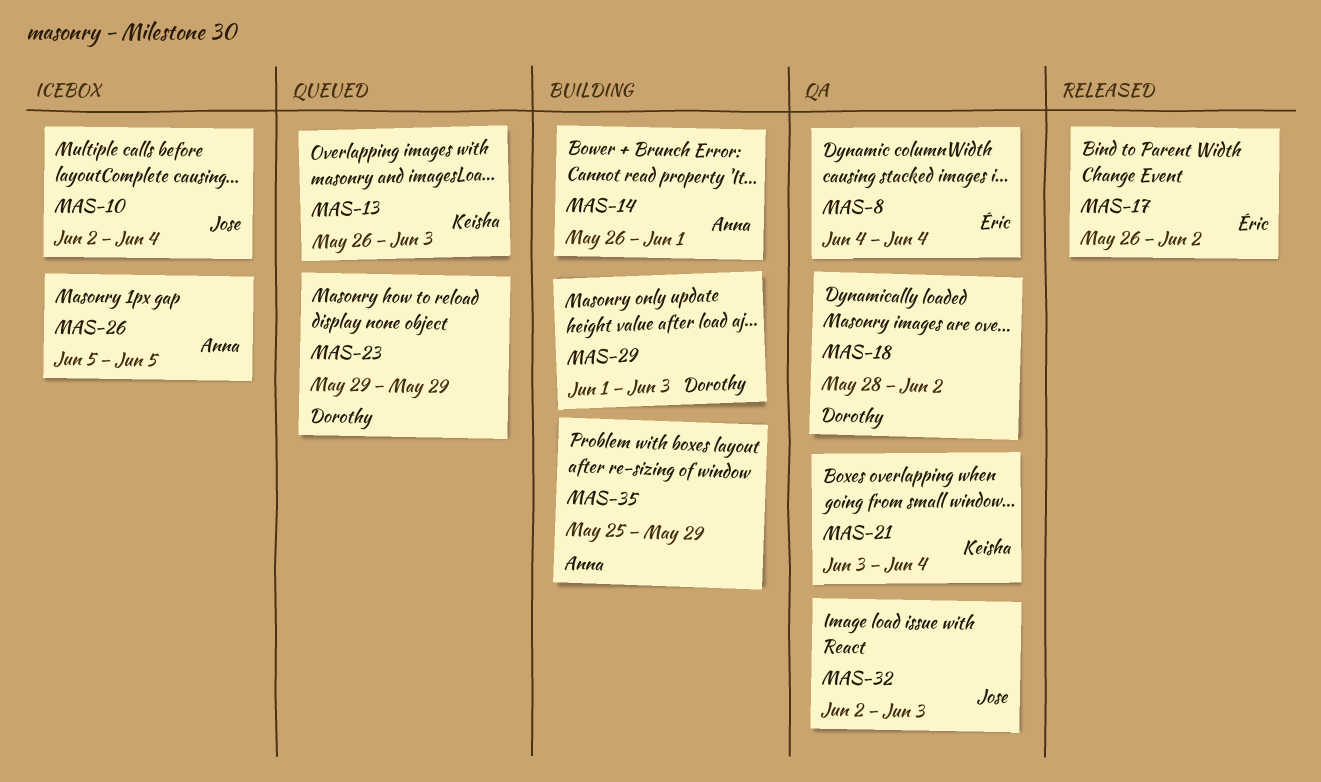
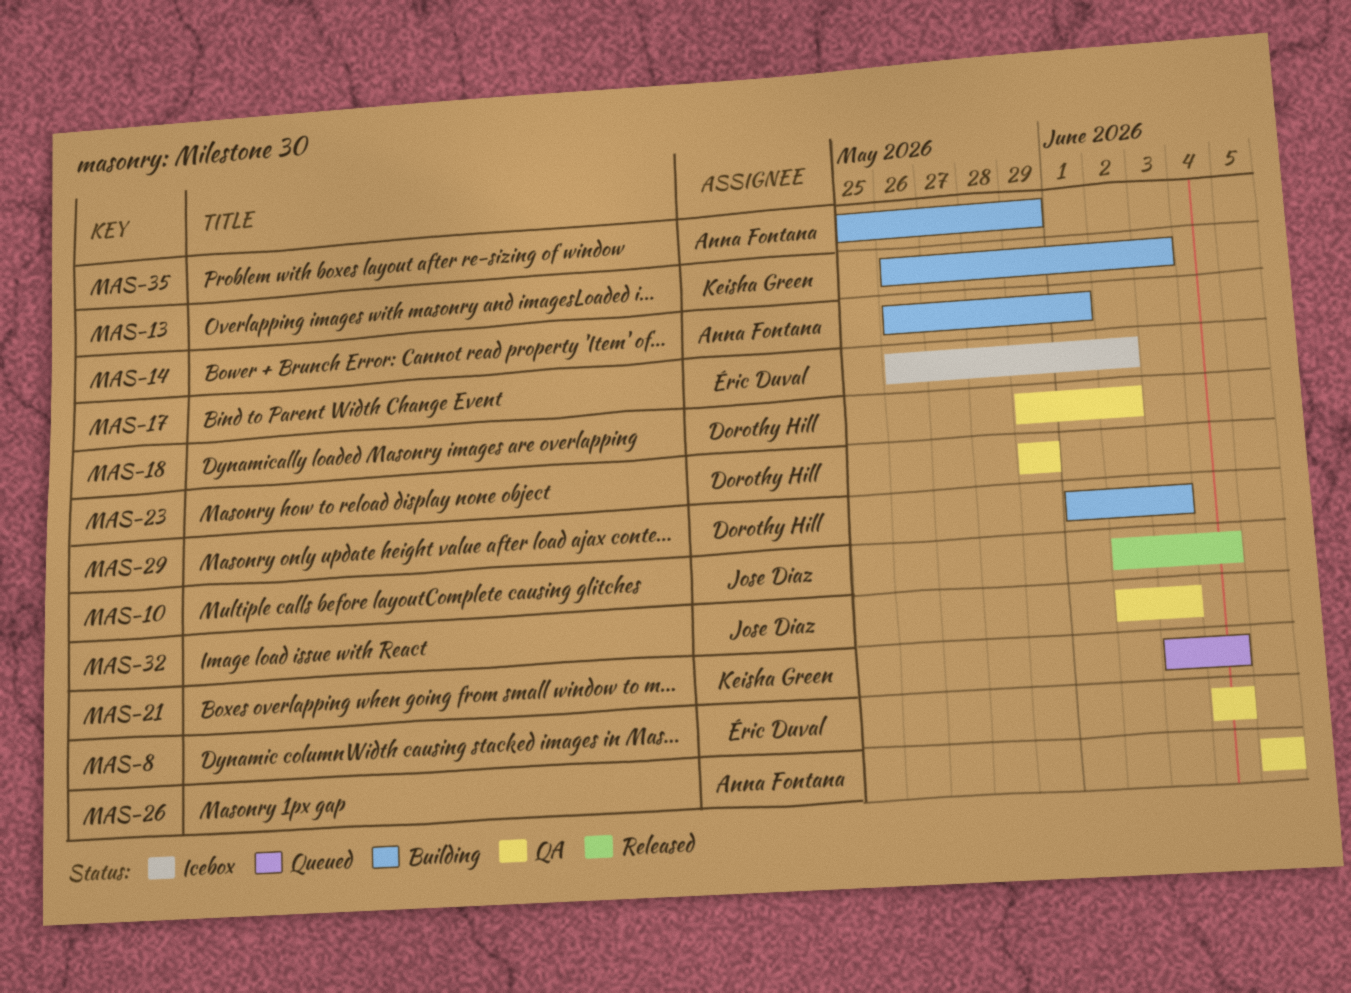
MAS-10, status: Icebox -> Released
MAS-13, status: Queued -> Building
MAS-17, status: Released -> Icebox
MAS-18, start: May 28 -> May 29
MAS-21, status: QA -> Queued
MAS-23, status: Queued -> QA
MAS-26, status: Icebox -> QA

